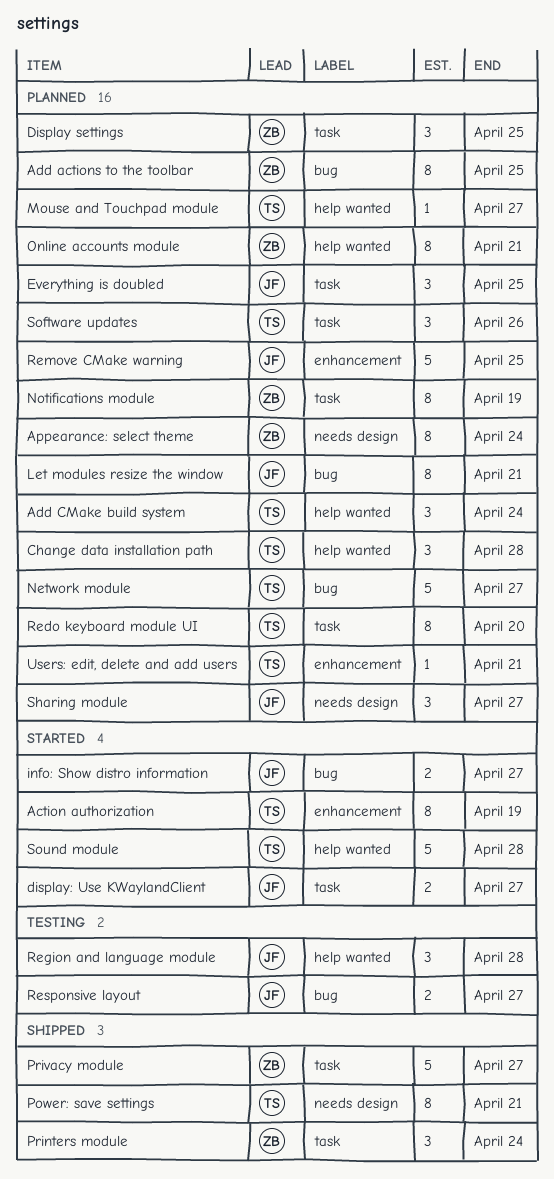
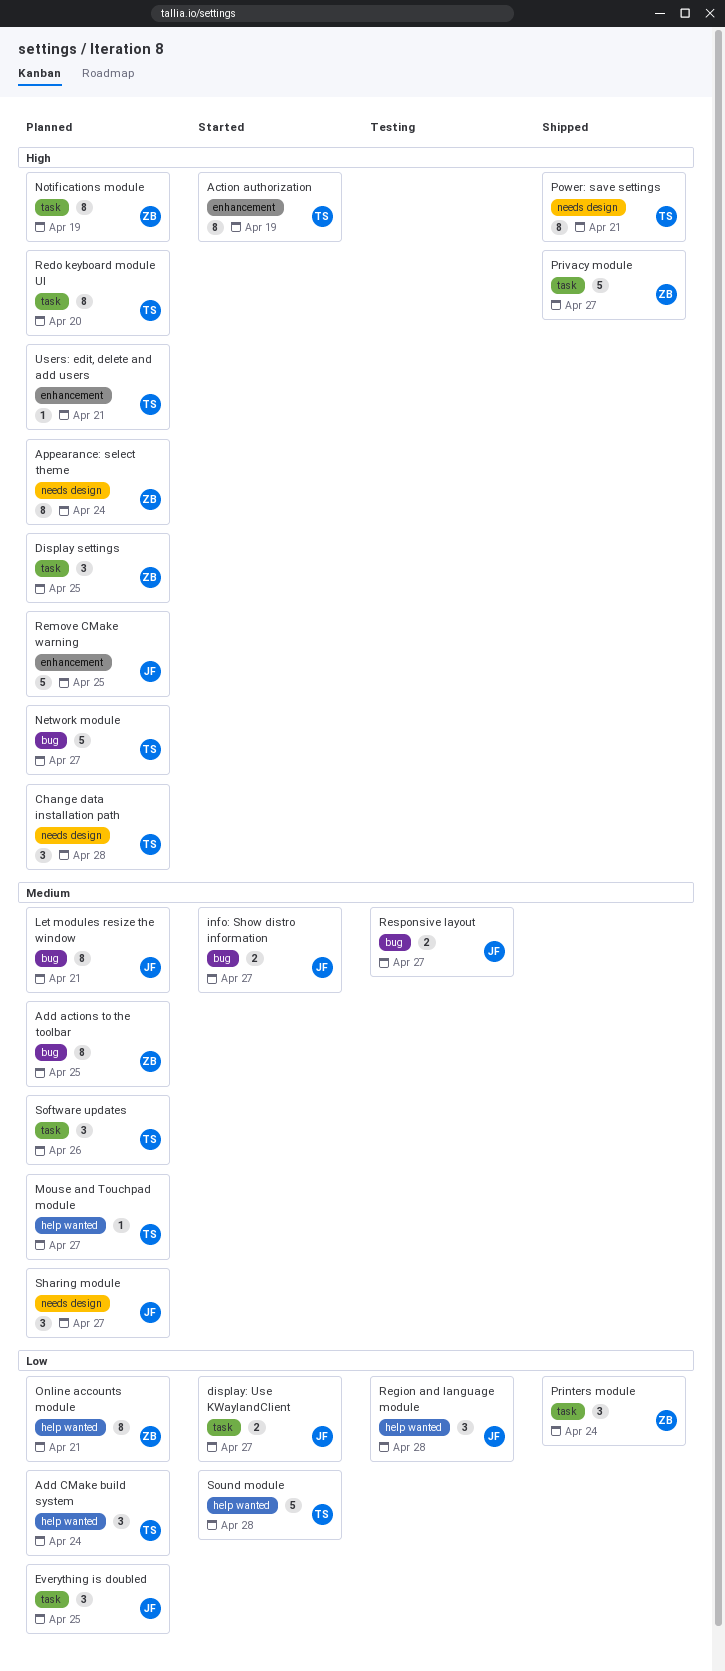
Change data installation path, label: help wanted -> needs design

